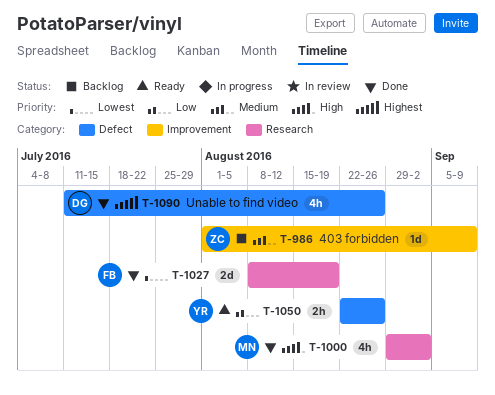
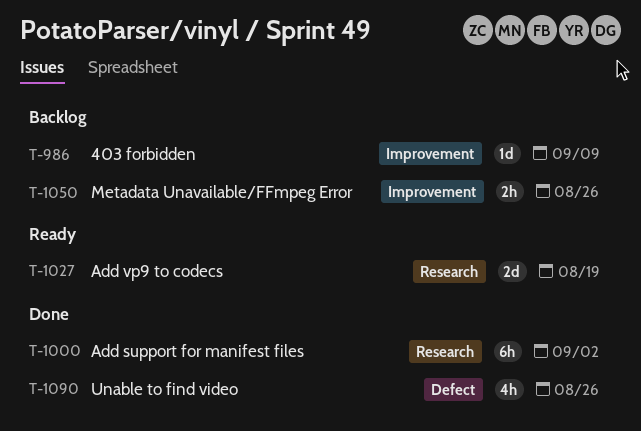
T-1000, estimate: 4h -> 6h
T-1027, status: Done -> Ready
T-1050, status: Ready -> Backlog
T-1050, label: Defect -> Improvement

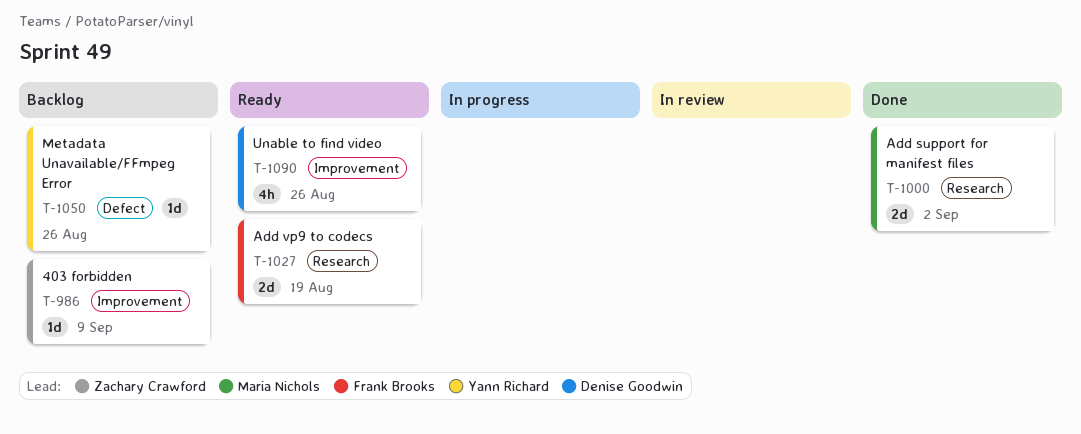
T-1000, estimate: 6h -> 2d
T-1050, label: Improvement -> Defect
T-1050, estimate: 2h -> 1d
T-1090, status: Done -> Ready
T-1090, label: Defect -> Improvement

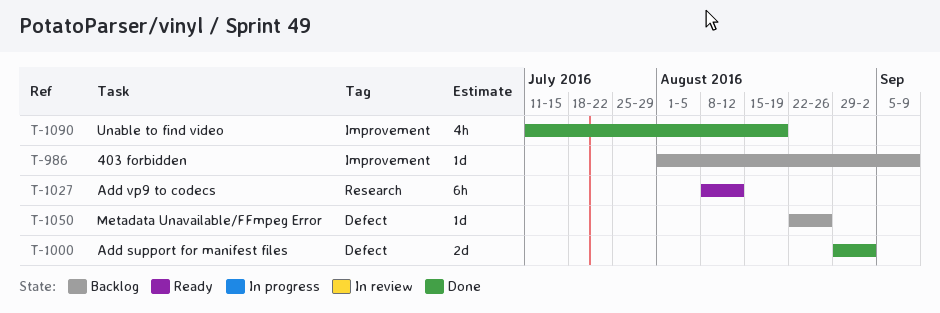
T-1000, label: Research -> Defect
T-1027, estimate: 2d -> 6h
T-1027, due: Aug 19 -> Aug 12
T-1090, status: Ready -> Done
T-1090, due: Aug 26 -> Aug 19

